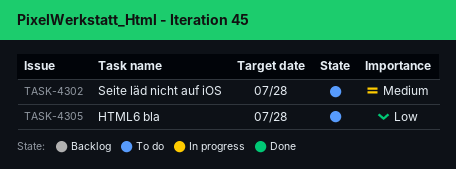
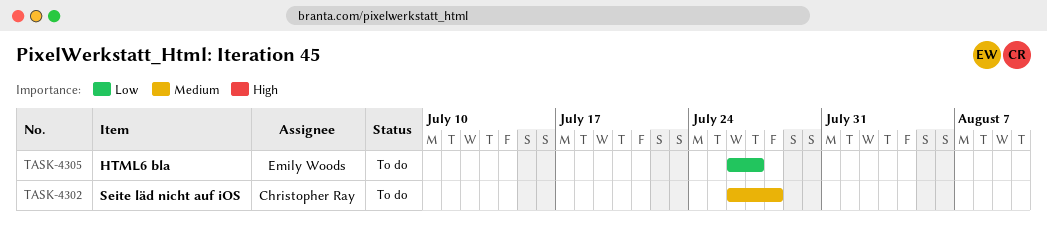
TASK-4305, due: Jul 28 -> Jul 27

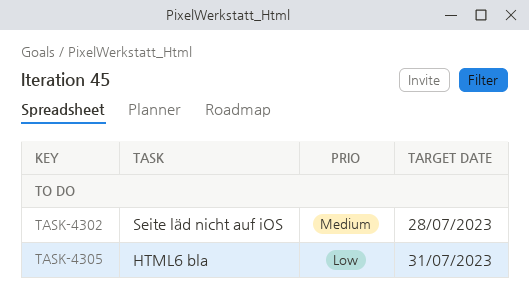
TASK-4305, due: Jul 27 -> Jul 31

